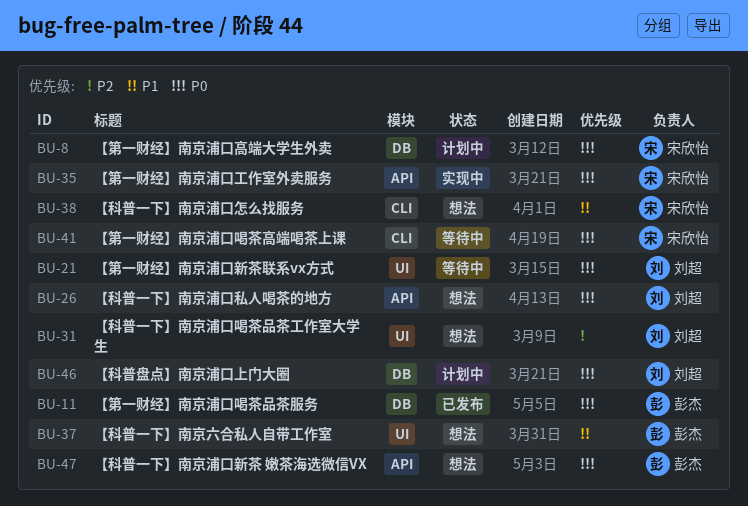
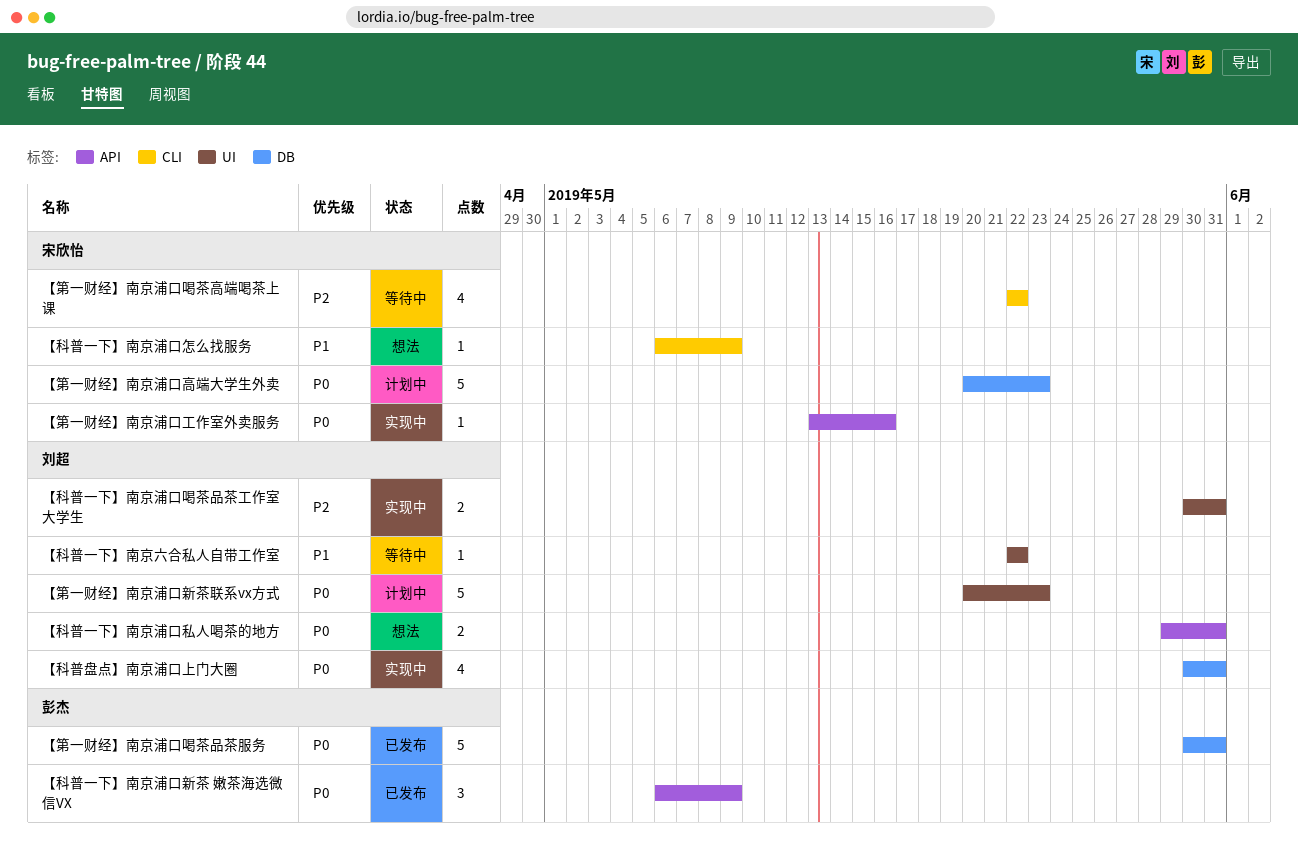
【科普一下】南京六合私人自带工作室, status: 想法 -> 等待中
【科普一下】南京六合私人自带工作室, owner: 彭杰 -> 刘超
【科普一下】南京浦口喝茶品茶工作室大学生, status: 想法 -> 实现中
【科普一下】南京浦口新茶 嫩茶海选微信VX, status: 想法 -> 已发布
【科普盘点】南京浦口上门大圈, status: 计划中 -> 实现中
【第一财经】南京浦口喝茶高端喝茶上课, priority: P0 -> P2
【第一财经】南京浦口新茶联系vx方式, status: 等待中 -> 计划中

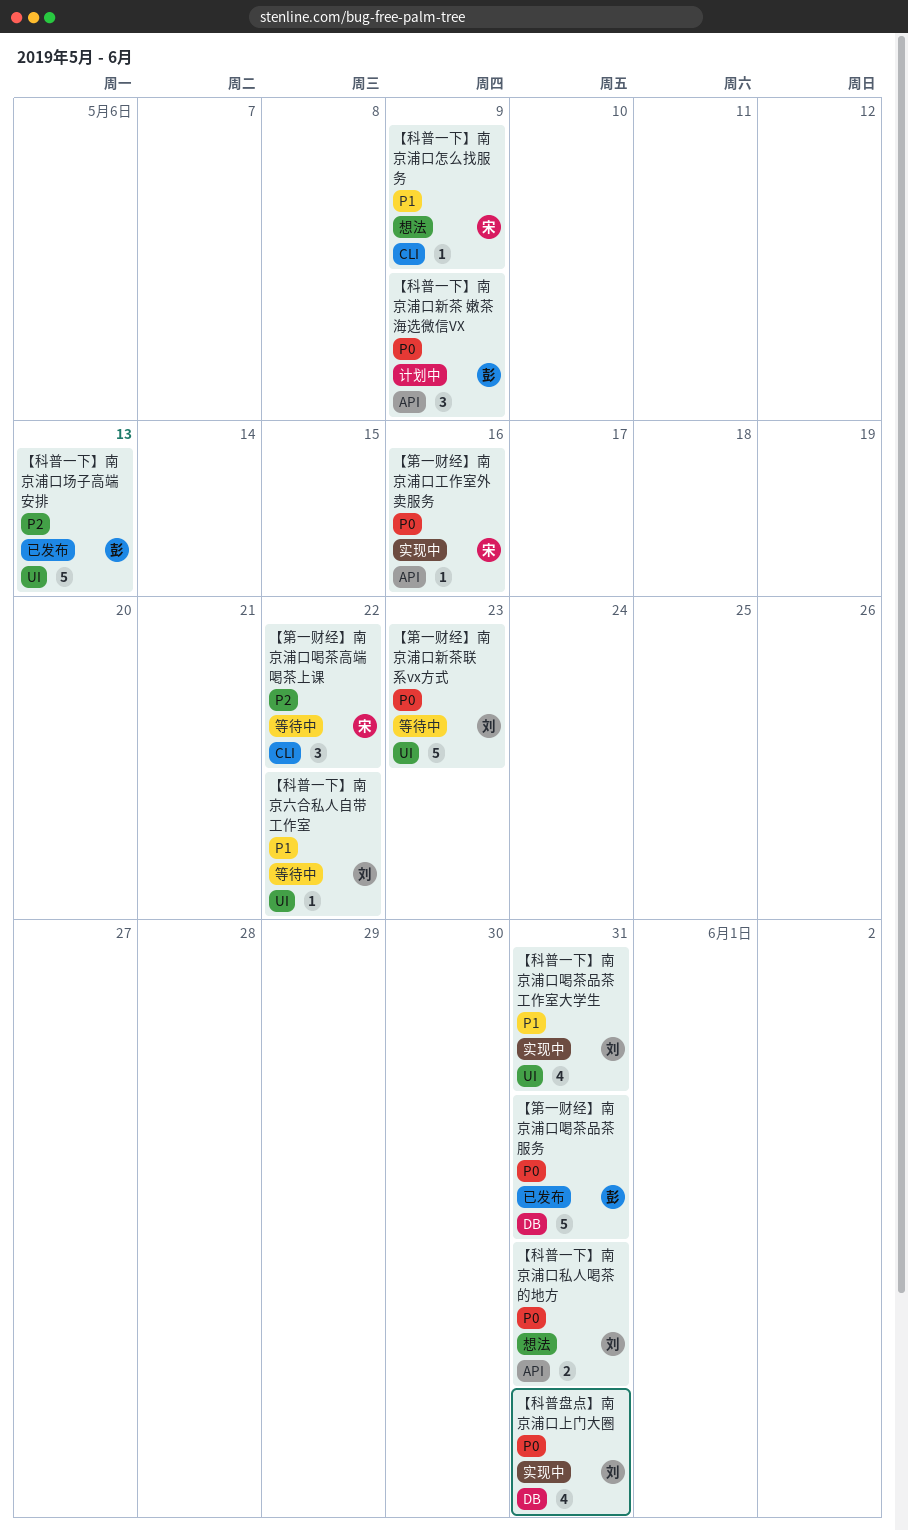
【科普一下】南京浦口喝茶品茶工作室大学生, priority: P2 -> P1
【科普一下】南京浦口喝茶品茶工作室大学生, estimate: 2 -> 4
【科普一下】南京浦口场子高端安排: none -> present
【科普一下】南京浦口新茶 嫩茶海选微信VX, status: 已发布 -> 计划中
【第一财经】南京浦口喝茶高端喝茶上课, estimate: 4 -> 3
【第一财经】南京浦口新茶联系vx方式, status: 计划中 -> 等待中
【第一财经】南京浦口高端大学生外卖: present -> none

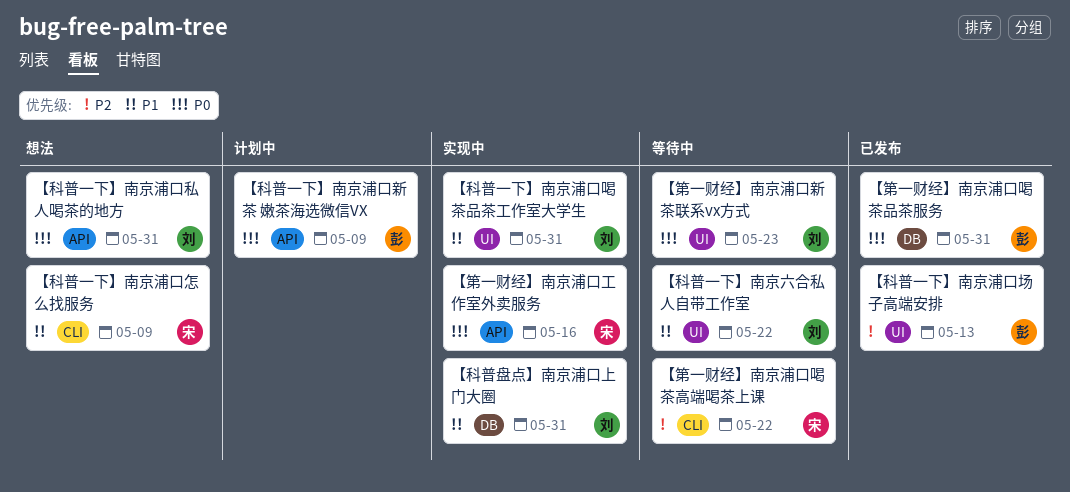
【科普盘点】南京浦口上门大圈, priority: P0 -> P1

